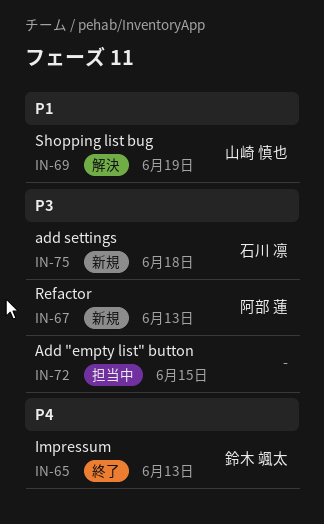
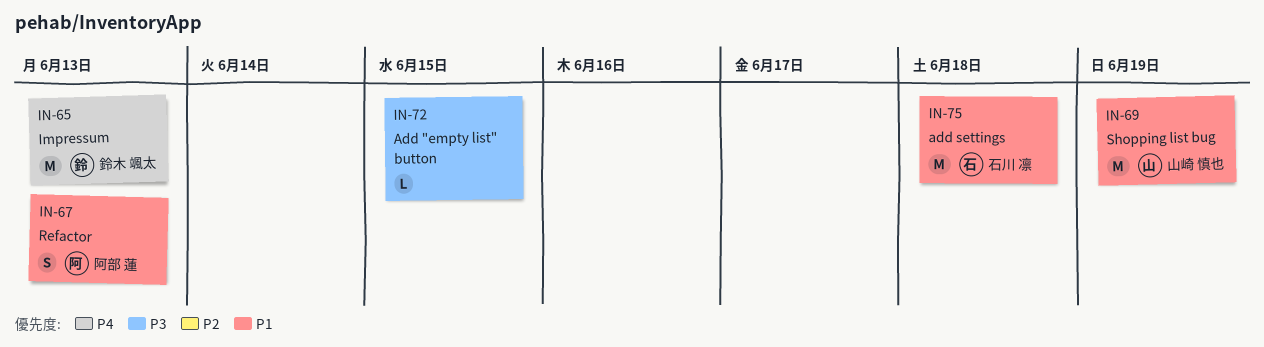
IN-67, priority: P3 -> P1
IN-75, priority: P3 -> P1

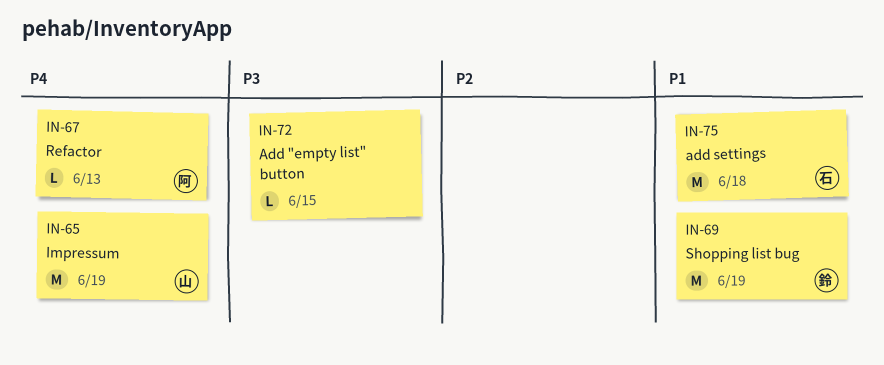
IN-65, owner: 鈴木 颯太 -> 山崎 慎也
IN-65, due: Jun 13 -> Jun 19
IN-67, priority: P1 -> P4
IN-67, estimate: S -> L
IN-69, owner: 山崎 慎也 -> 鈴木 颯太

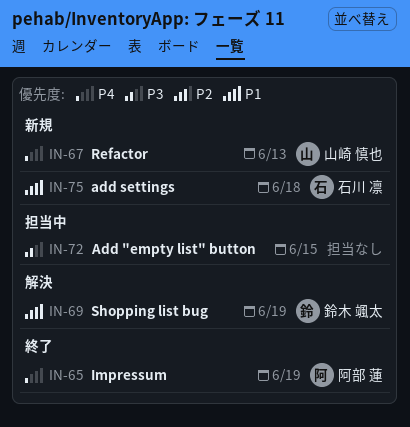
IN-65, owner: 山崎 慎也 -> 阿部 蓮
IN-67, owner: 阿部 蓮 -> 山崎 慎也

